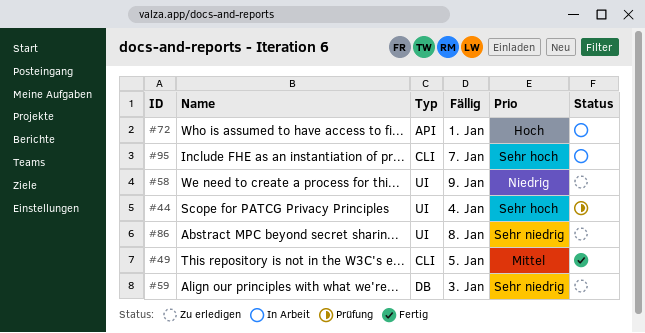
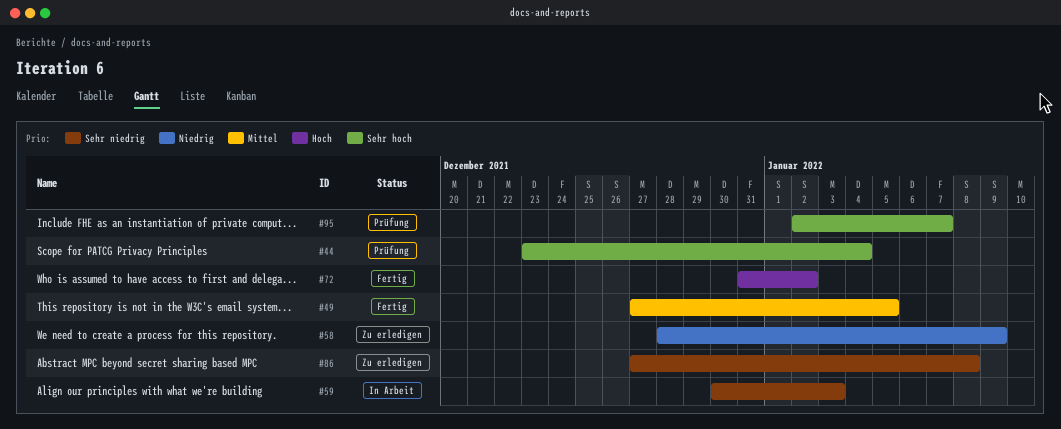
#59, status: Zu erledigen -> In Arbeit
#72, status: In Arbeit -> Fertig
#72, due: Jan 1 -> Jan 2
#95, status: In Arbeit -> Prüfung

